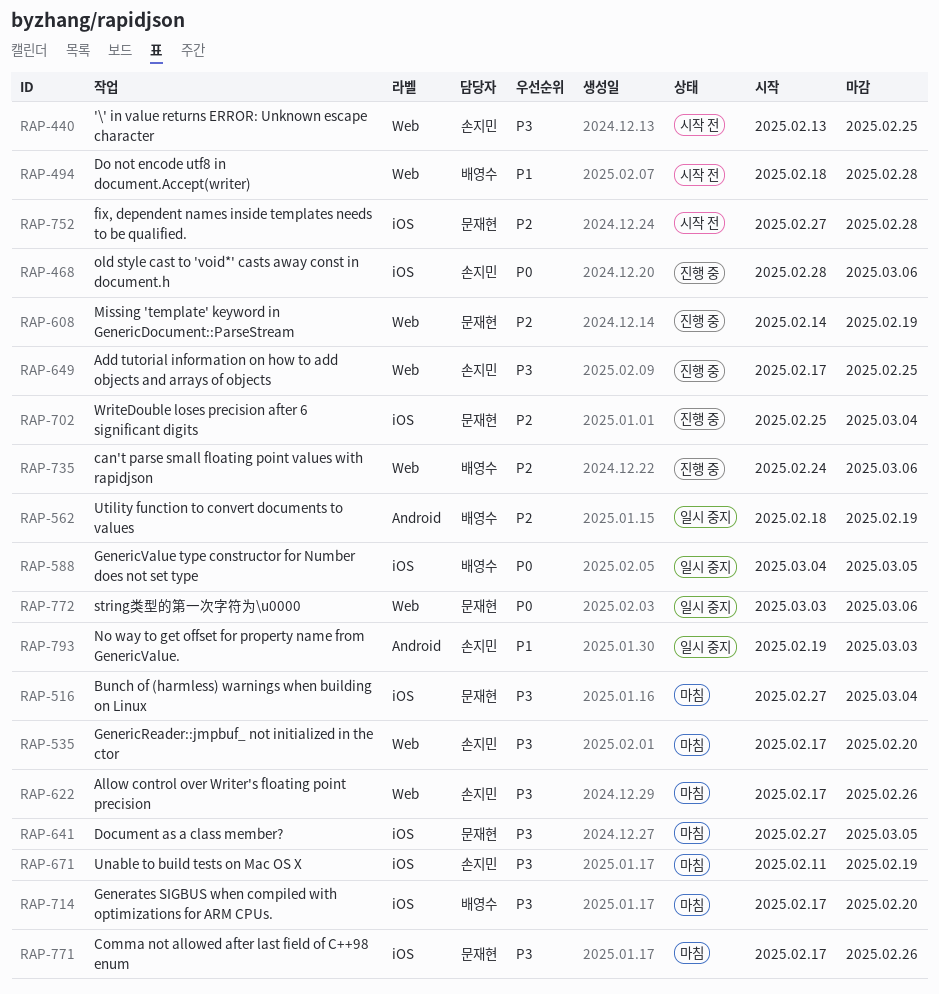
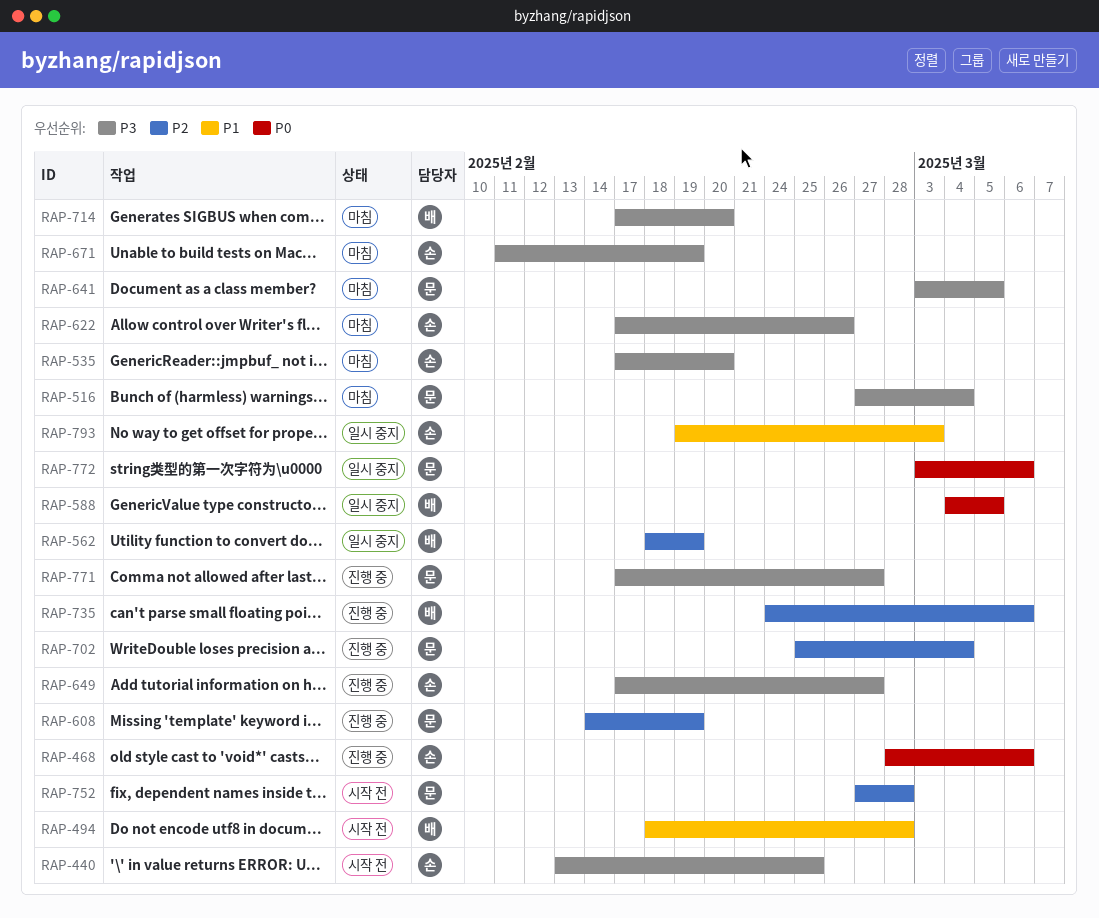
RAP-641, start: Feb 27 -> Mar 3
RAP-649, due: Feb 25 -> Feb 27
RAP-771, status: 마침 -> 진행 중
RAP-771, due: Feb 26 -> Feb 27

